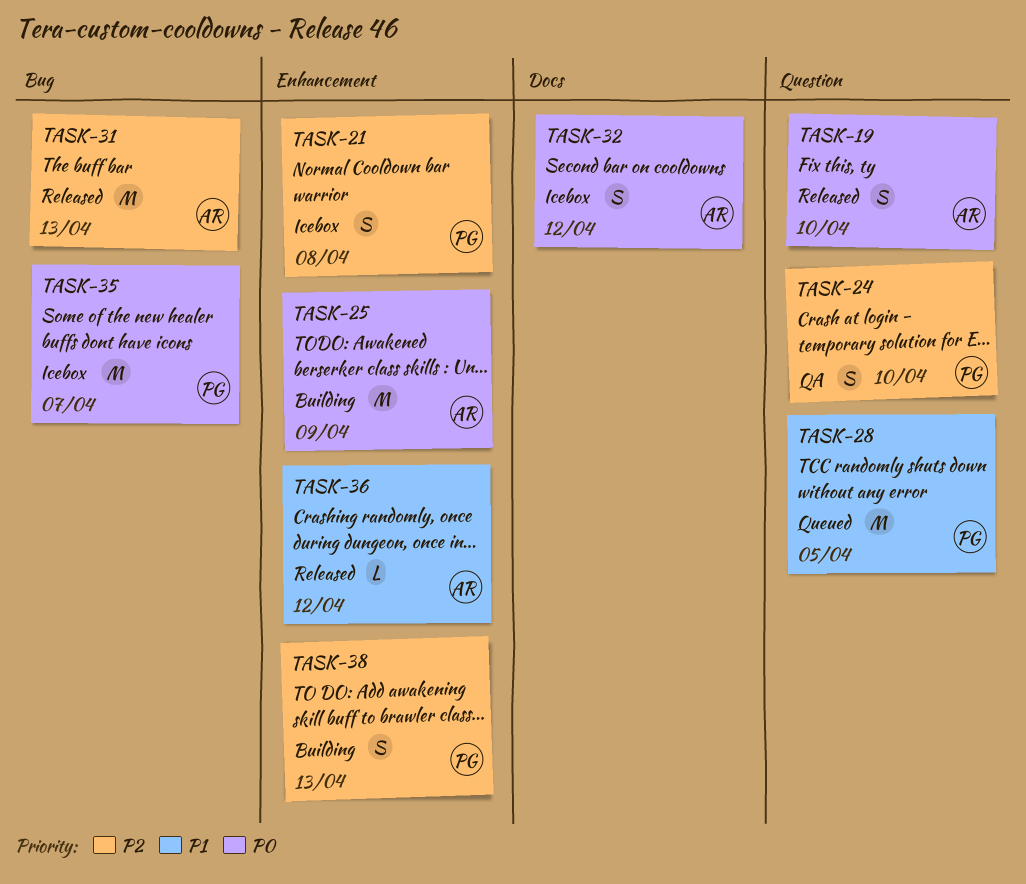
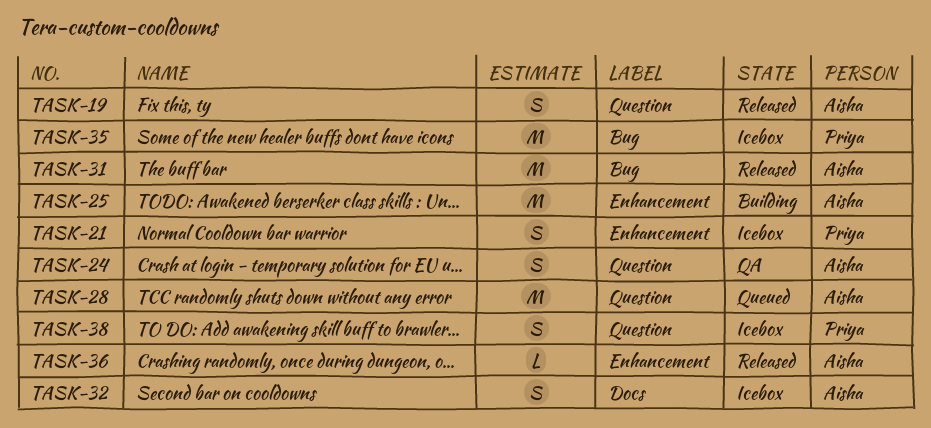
TASK-24, owner: Priya -> Aisha
TASK-28, owner: Priya -> Aisha
TASK-38, status: Building -> Icebox
TASK-38, label: Enhancement -> Question

